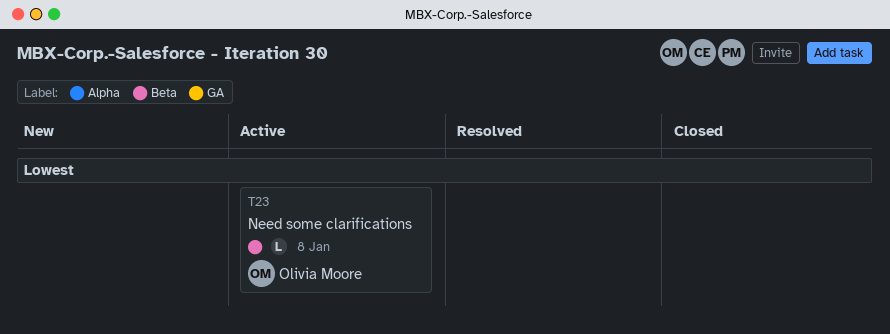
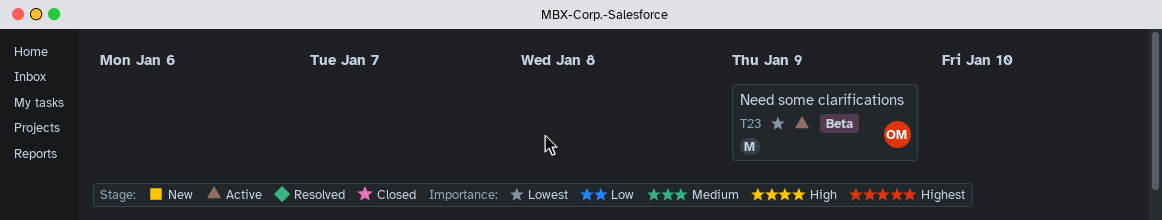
T23, estimate: L -> M
T23, due: Jan 8 -> Jan 9

